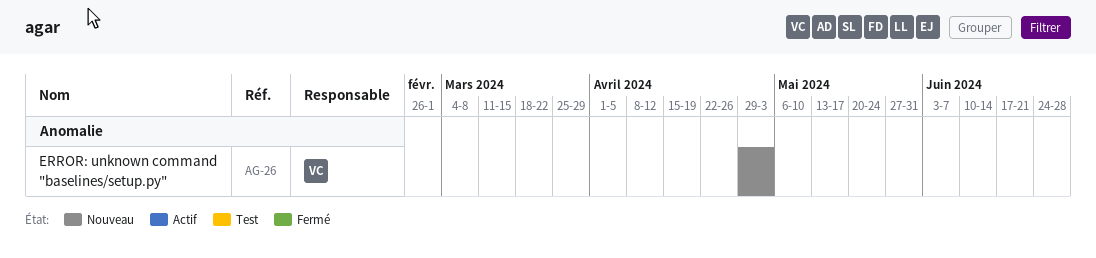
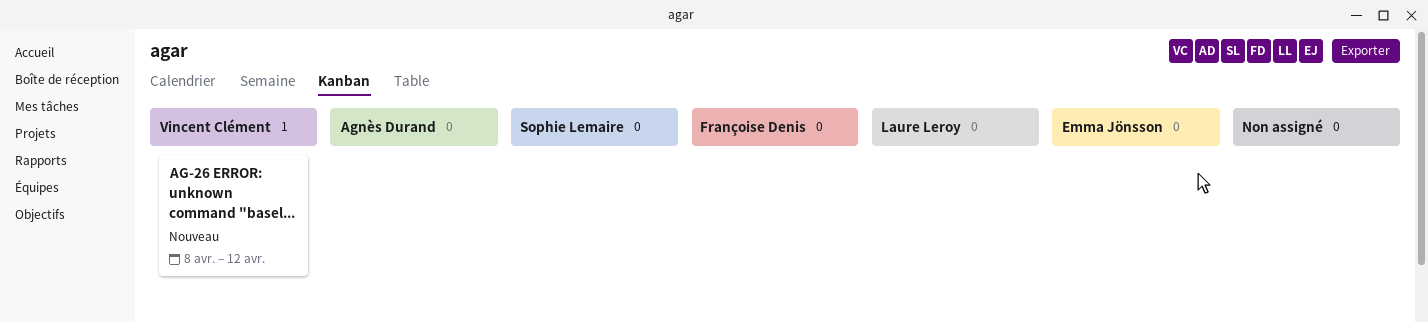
AG-26, start: Apr 29 -> Apr 8
AG-26, due: May 3 -> Apr 12

